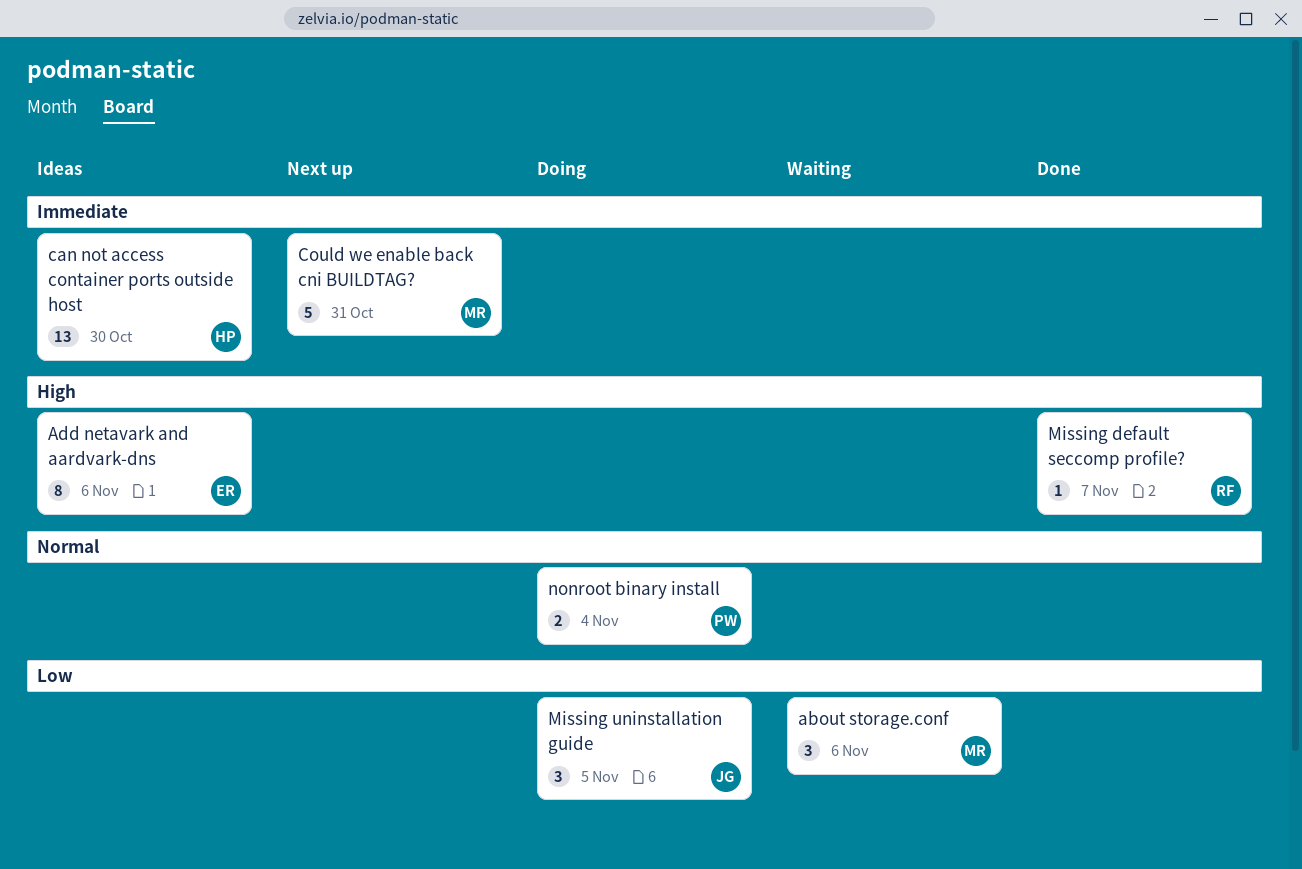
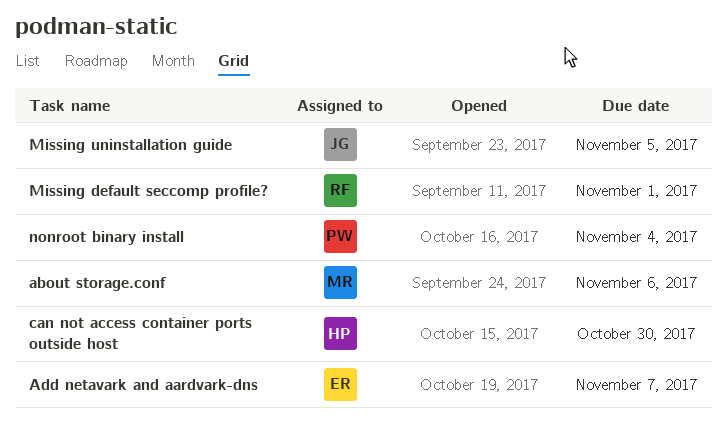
Add netavark and aardvark-dns, due: Nov 6 -> Nov 7
Could we enable back cni BUILDTAG?: present -> none
Missing default seccomp profile?, due: Nov 7 -> Nov 1

